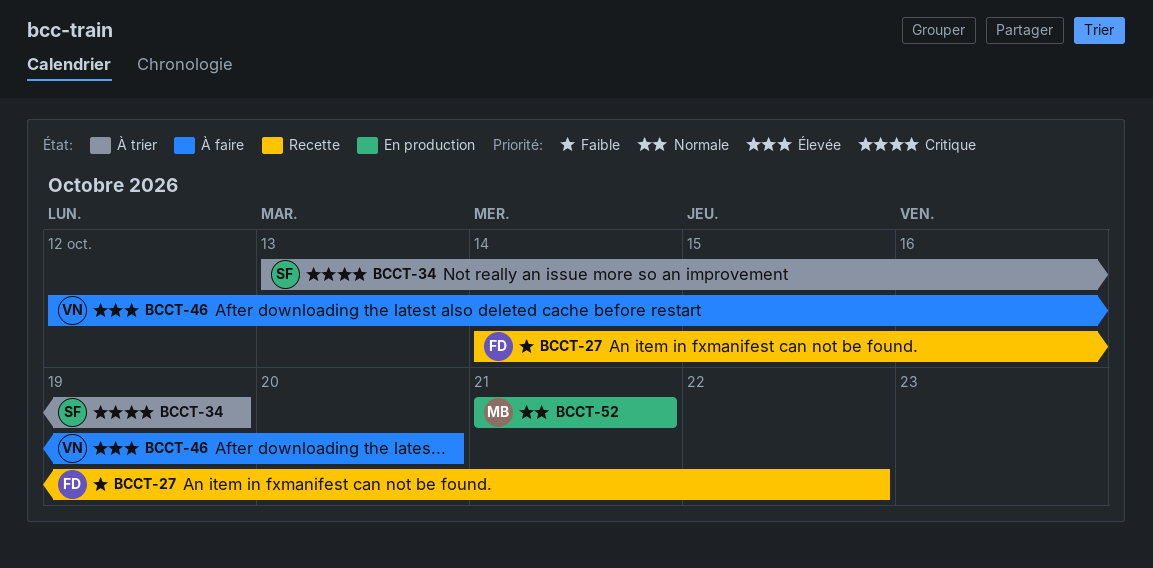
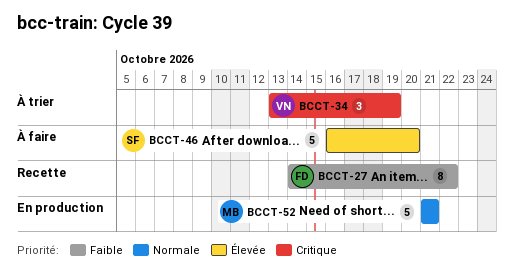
BCCT-34, owner: SF -> VN
BCCT-46, owner: VN -> SF
BCCT-46, start: Oct 12 -> Oct 16

